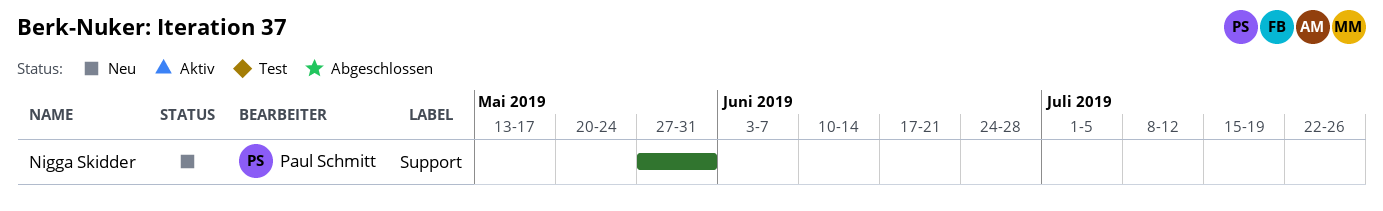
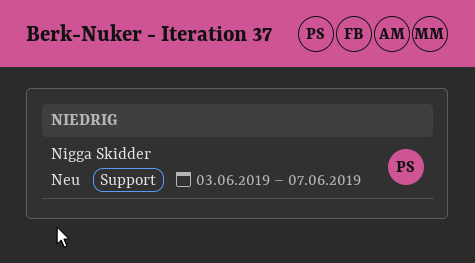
Nigga Skidder, start: May 27 -> Jun 3
Nigga Skidder, due: May 31 -> Jun 7

